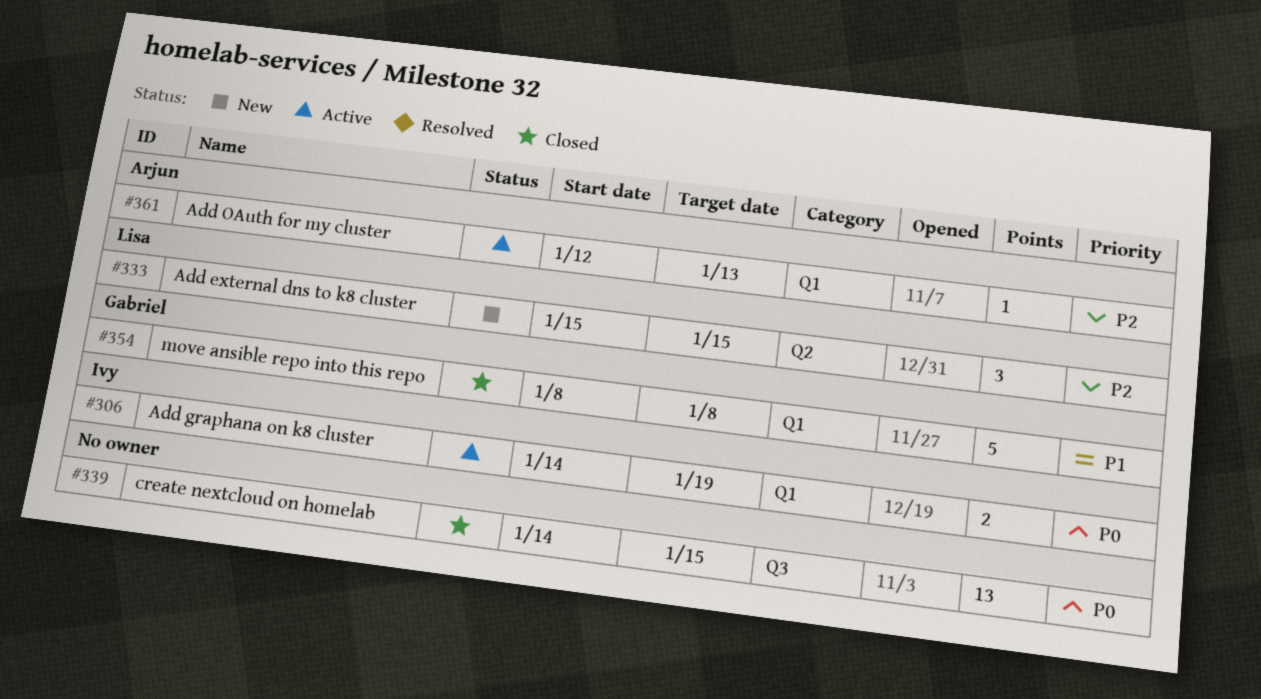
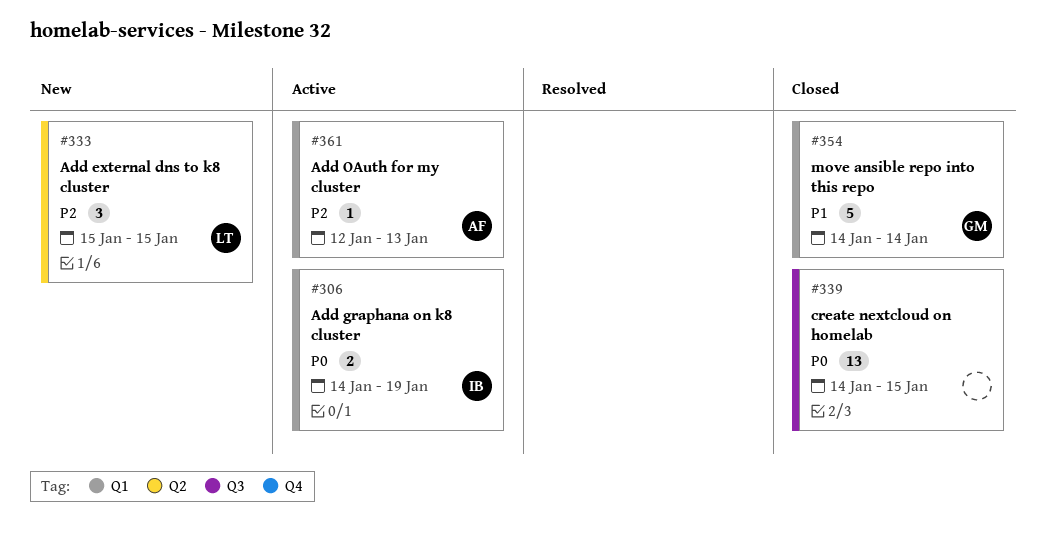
#354, start: Jan 8 -> Jan 14
#354, due: Jan 8 -> Jan 14

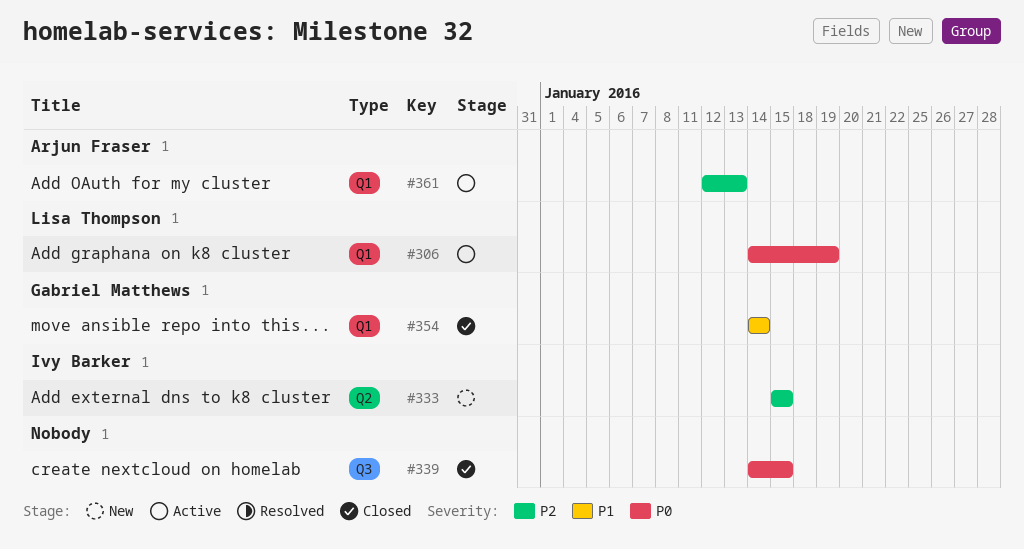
#306, owner: Ivy Barker -> Lisa Thompson
#333, owner: Lisa Thompson -> Ivy Barker

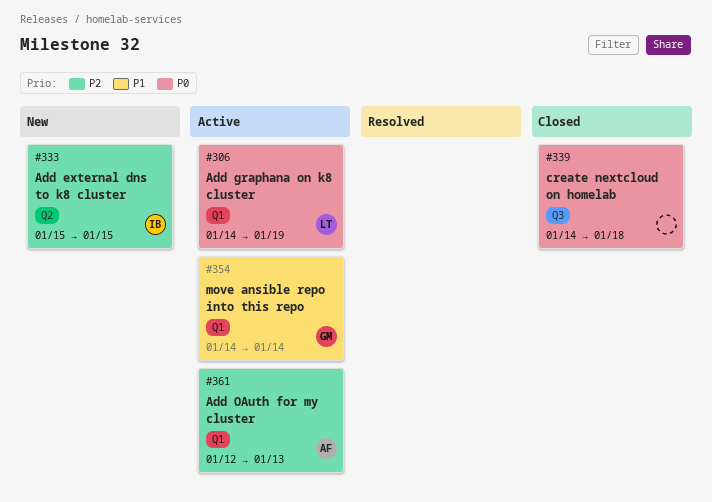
#339, due: Jan 15 -> Jan 18
#354, status: Closed -> Active

